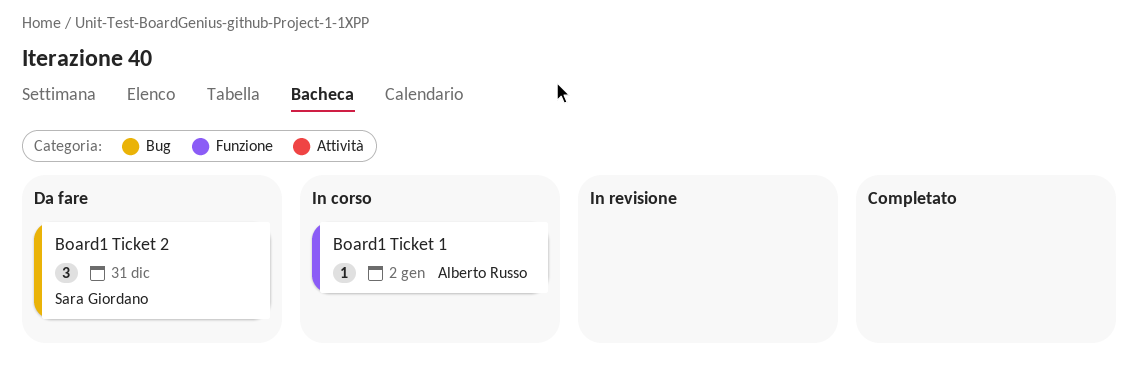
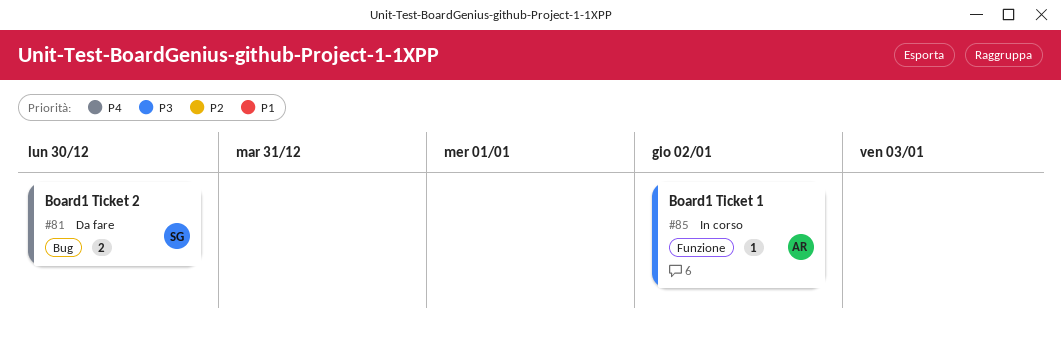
Board1 Ticket 2, estimate: 3 -> 2
Board1 Ticket 2, due: Dec 31 -> Dec 30

